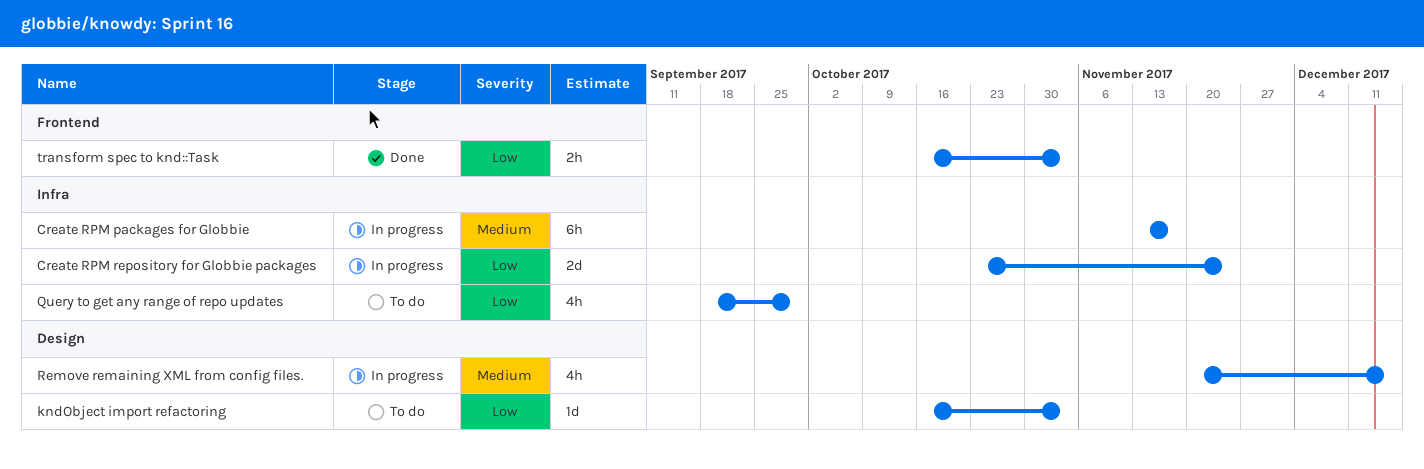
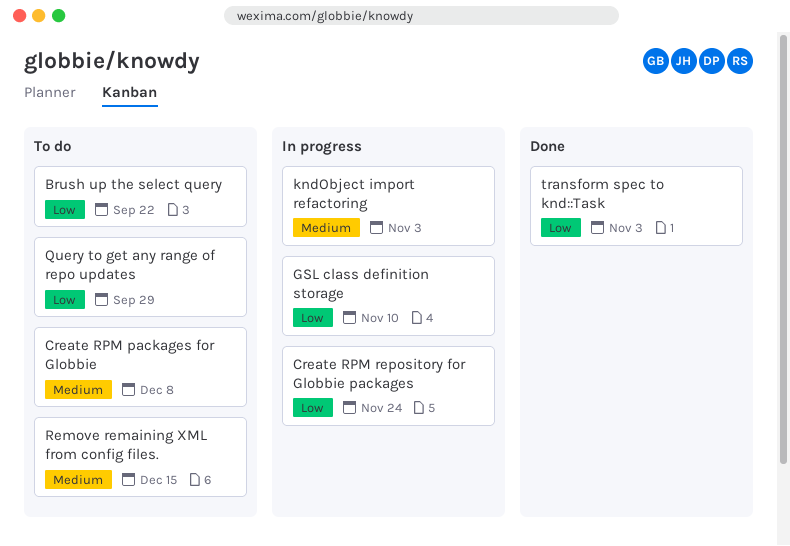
Brush up the select query: none -> present
Create RPM packages for Globbie, status: In progress -> To do
Create RPM packages for Globbie, due: Nov 17 -> Dec 8
GSL class definition storage: none -> present
kndObject import refactoring, status: To do -> In progress
kndObject import refactoring, priority: Low -> Medium
Remove remaining XML from config files., status: In progress -> To do

